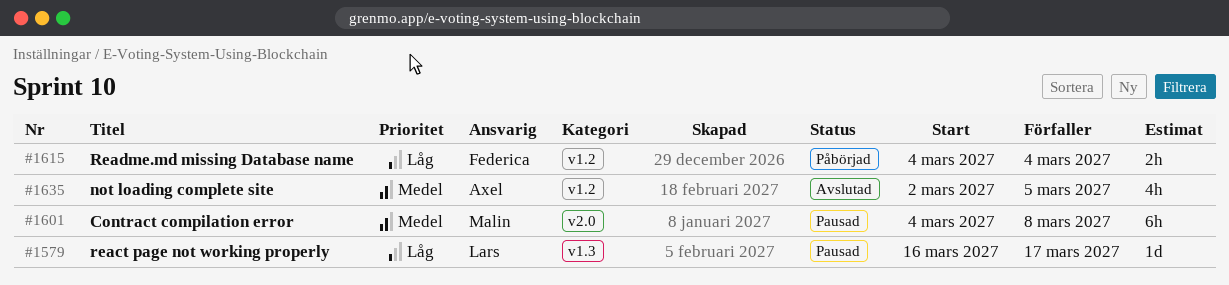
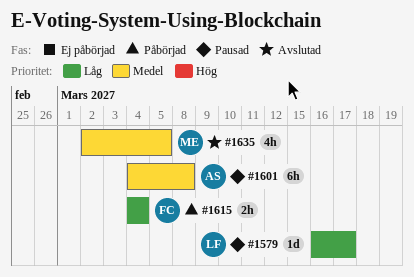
#1601, owner: Malin -> Axel
#1635, owner: Axel -> Malin

